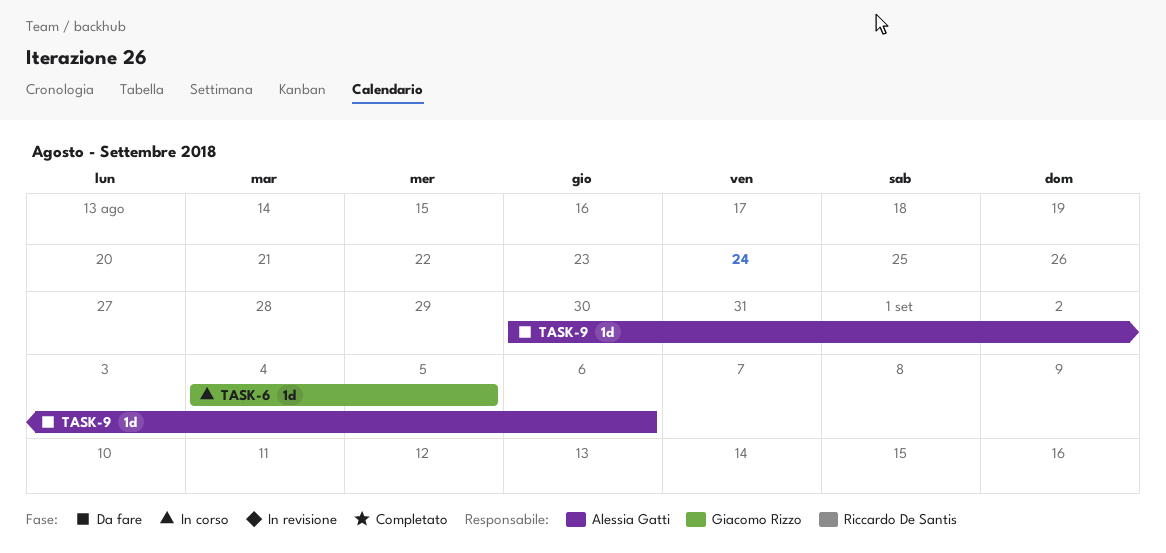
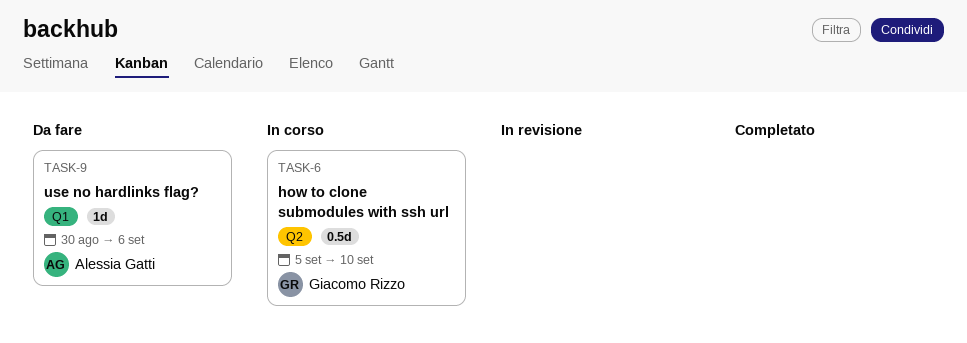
TASK-6, estimate: 1d -> 0.5d
TASK-6, start: Sep 4 -> Sep 5
TASK-6, due: Sep 5 -> Sep 10

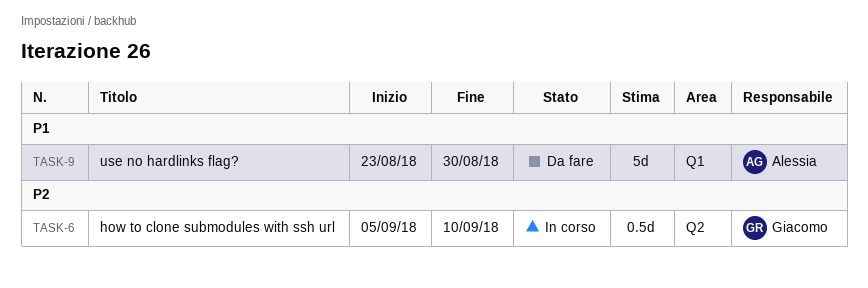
TASK-9, estimate: 1d -> 5d
TASK-9, start: Aug 30 -> Aug 23
TASK-9, due: Sep 6 -> Aug 30

